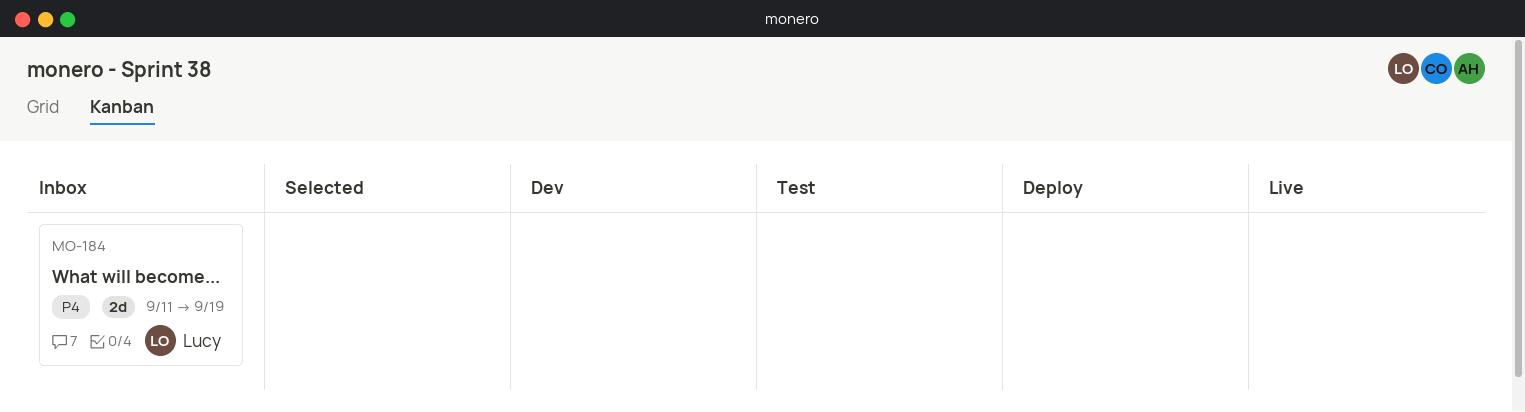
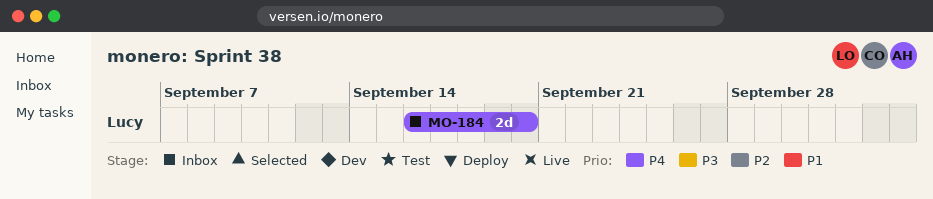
MO-184, start: Sep 11 -> Sep 16
MO-184, due: Sep 19 -> Sep 20

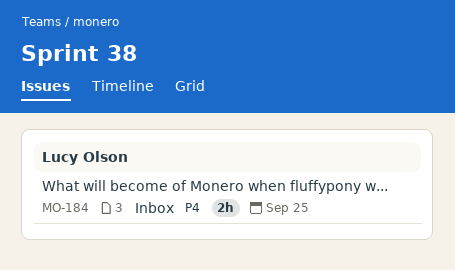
MO-184, estimate: 2d -> 2h
MO-184, due: Sep 20 -> Sep 25

